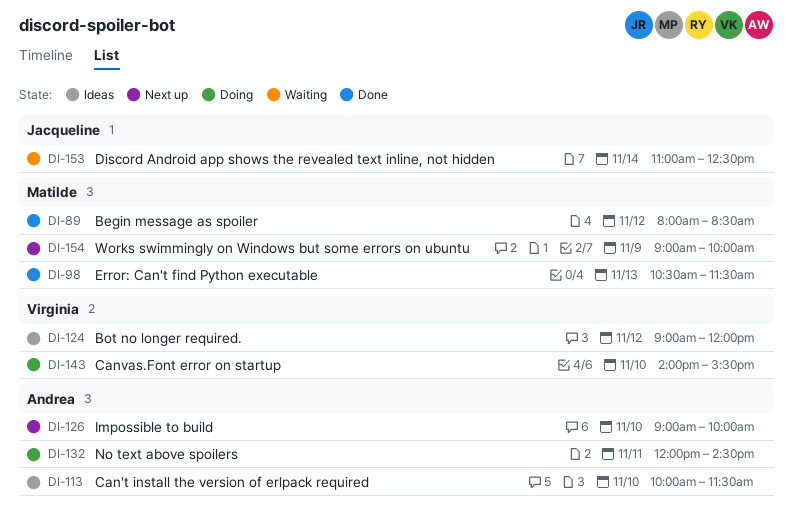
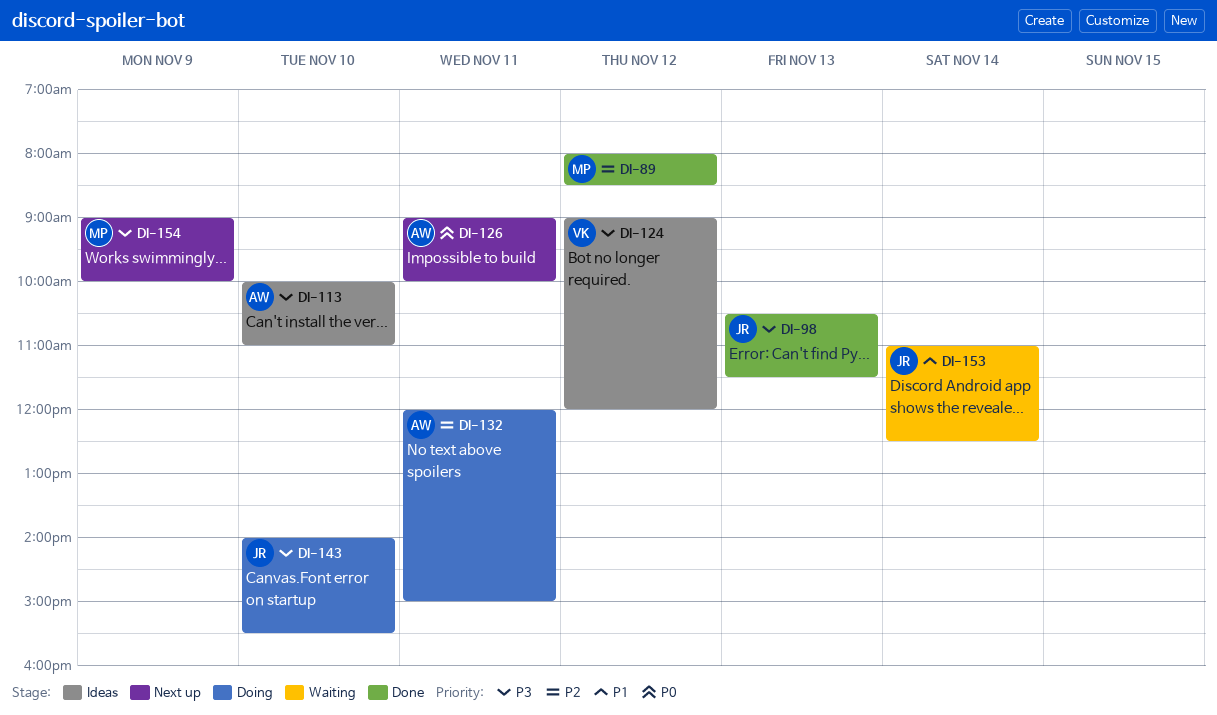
DI-98, owner: Matilde -> Jacqueline
DI-113, ends: 11:30 -> 11:00
DI-126, day: Nov 10 -> Nov 11
DI-132, ends: 14:30 -> 15:00
DI-143, owner: Virginia -> Jacqueline

